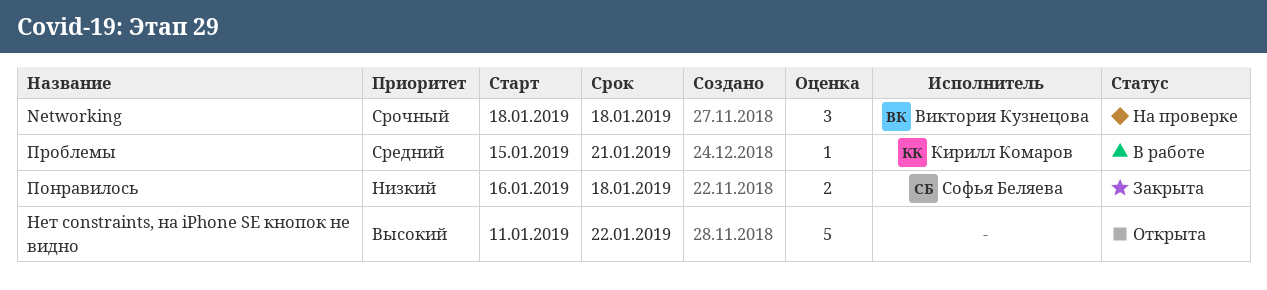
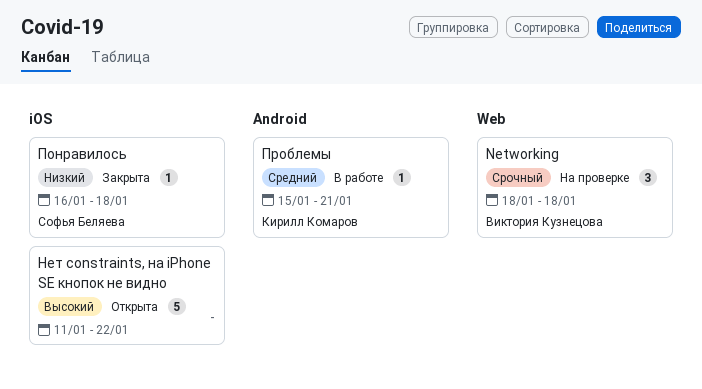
Понравилось, estimate: 2 -> 1

